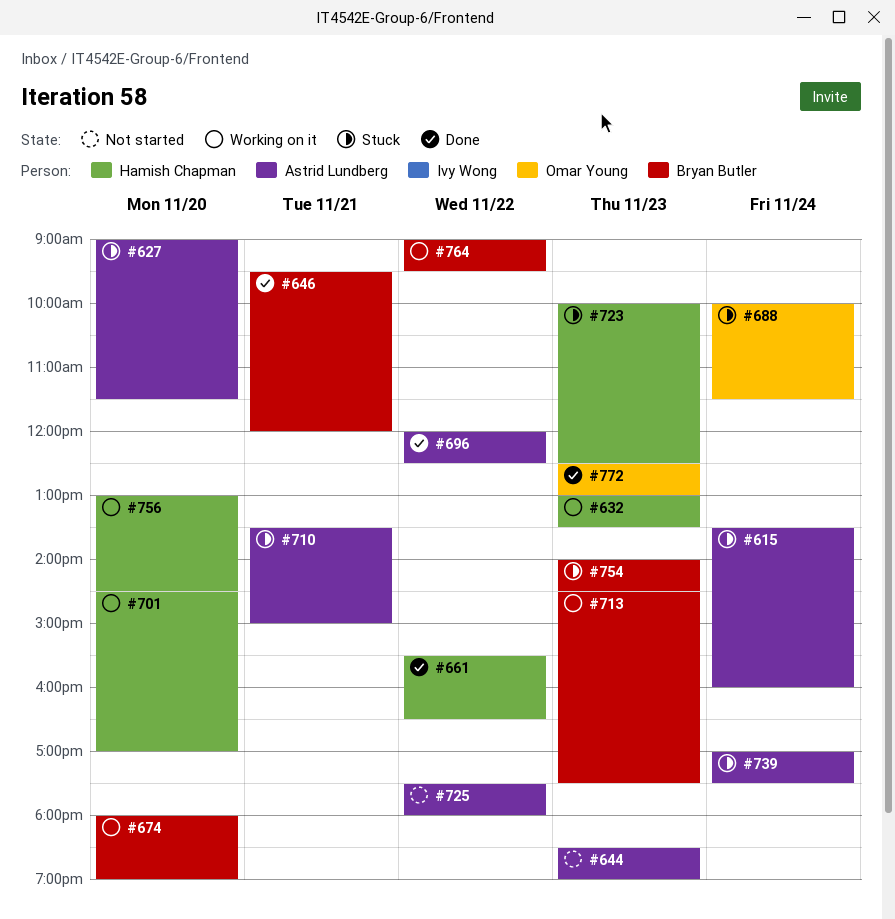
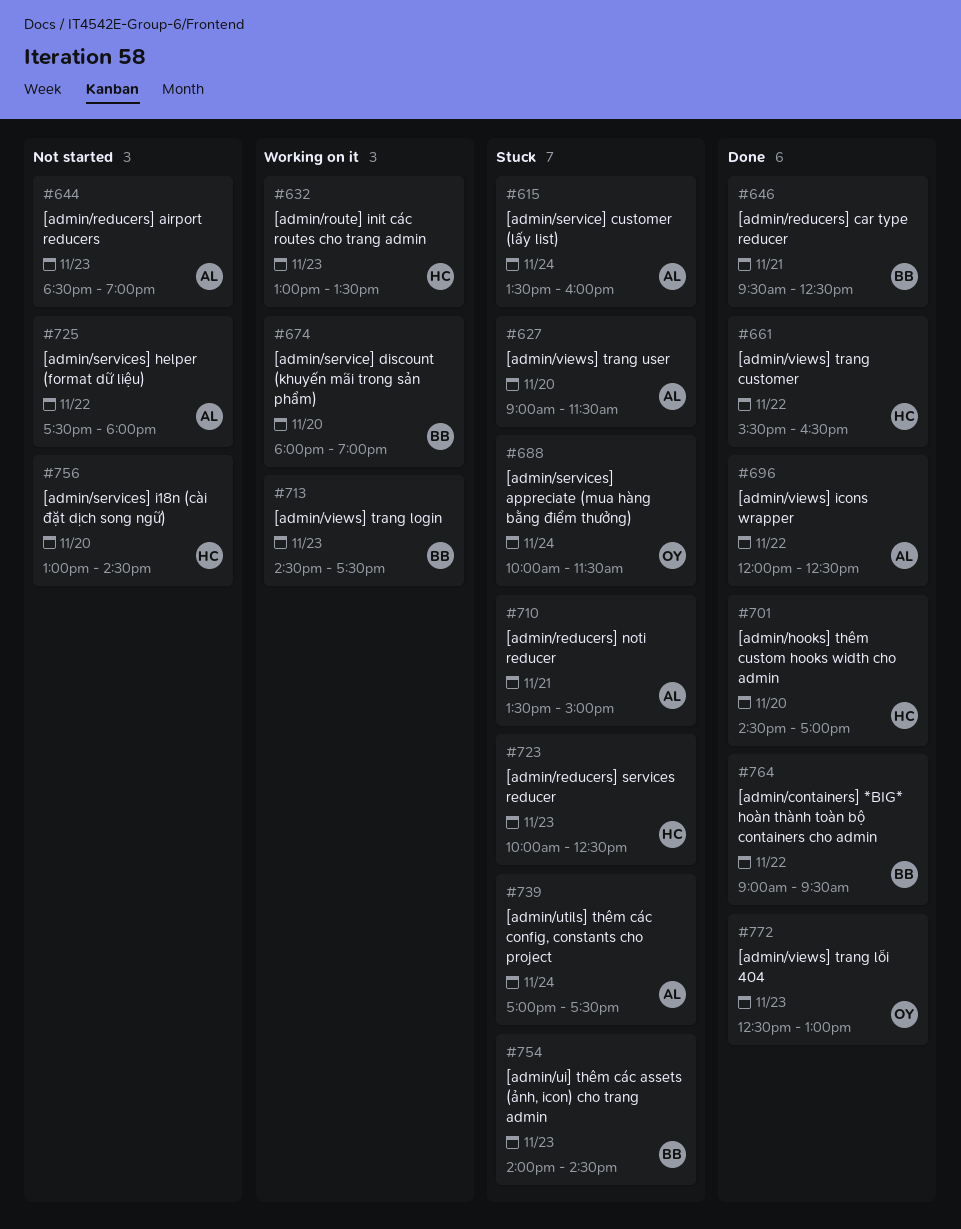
#646, ends: 12:00 -> 12:30
#701, status: Working on it -> Done
#756, status: Working on it -> Not started
#764, status: Working on it -> Done

